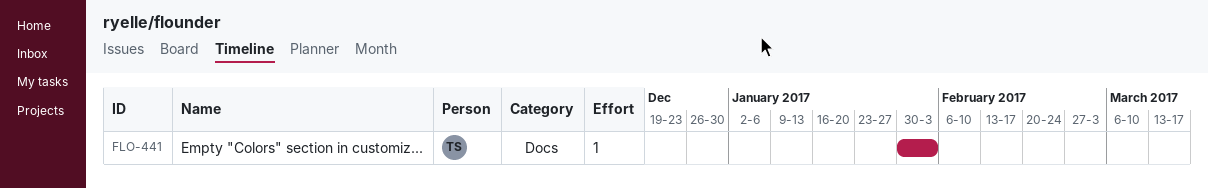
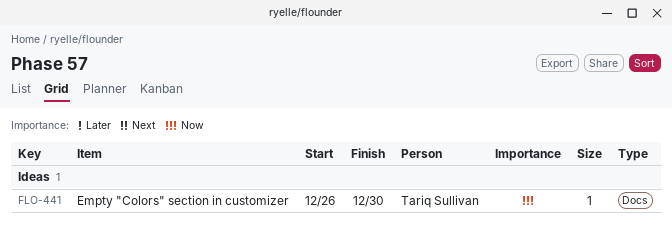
FLO-441, start: Jan 30 -> Dec 26
FLO-441, due: Feb 3 -> Dec 30

